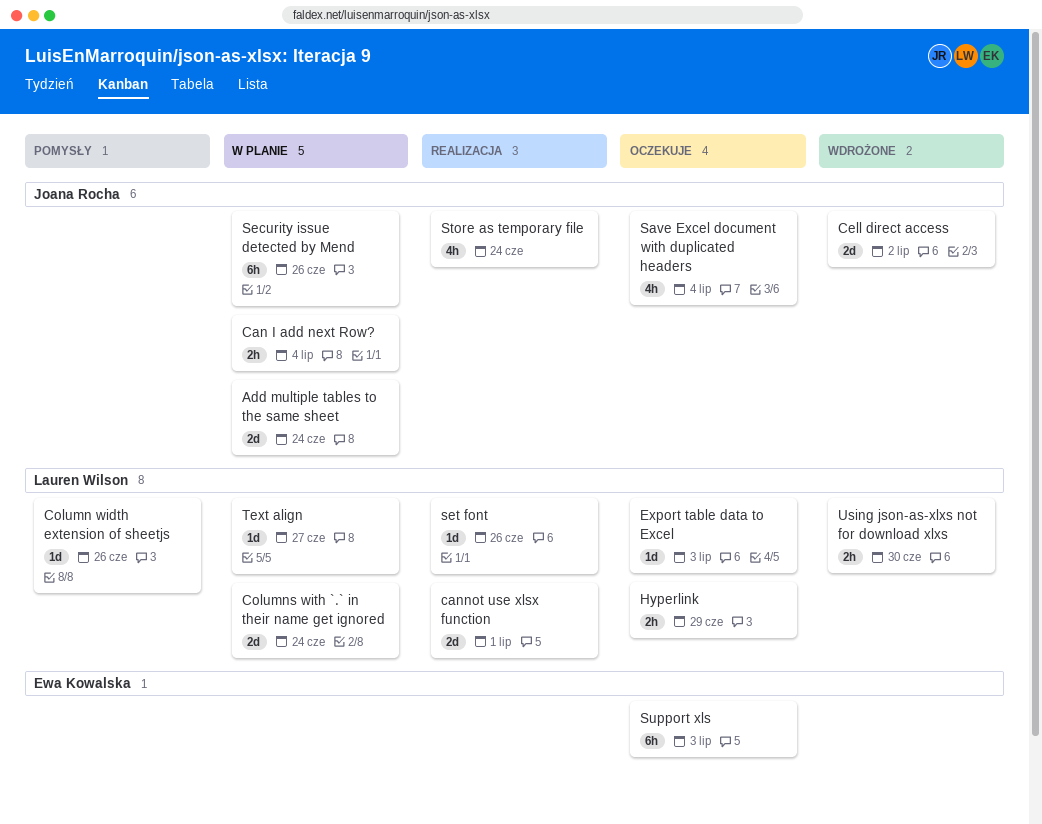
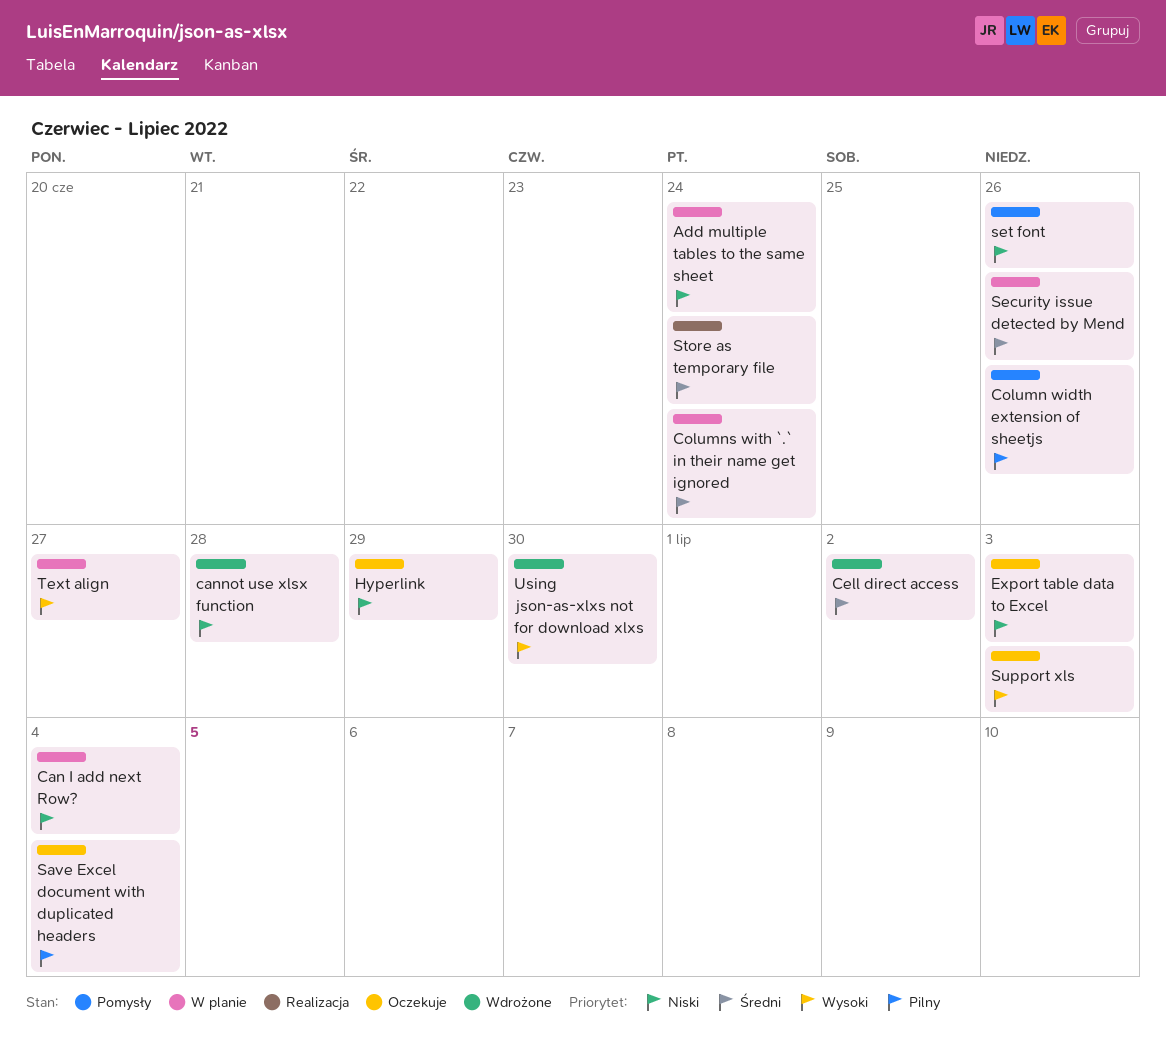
cannot use xlsx function, status: Realizacja -> Wdrożone
cannot use xlsx function, due: Jul 1 -> Jun 28
set font, status: Realizacja -> Pomysły

